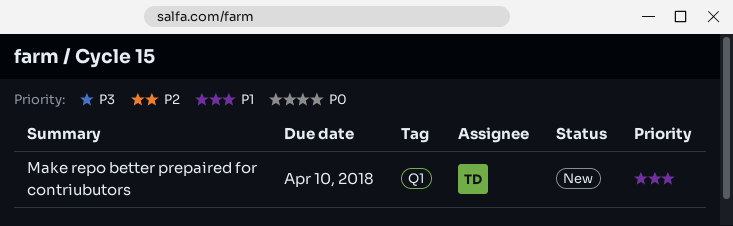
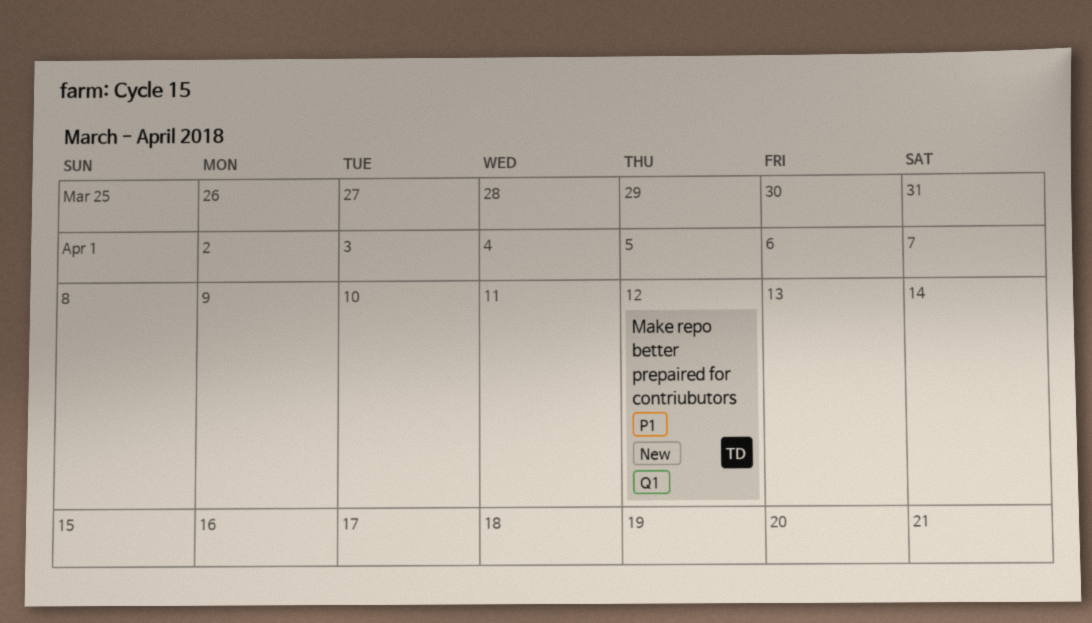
Make repo better prepaired for contriubutors, due: Apr 10 -> Apr 12

